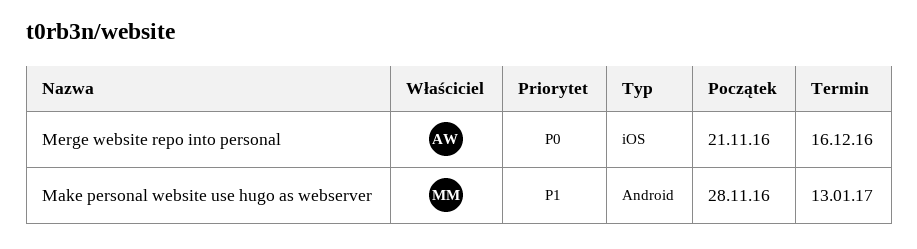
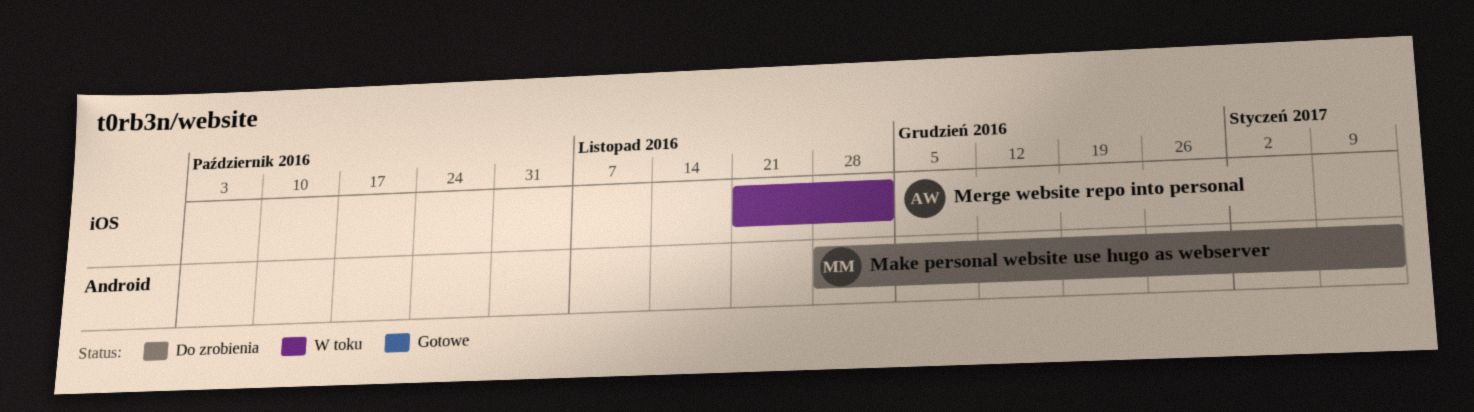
Merge website repo into personal, due: Dec 16 -> Dec 2

